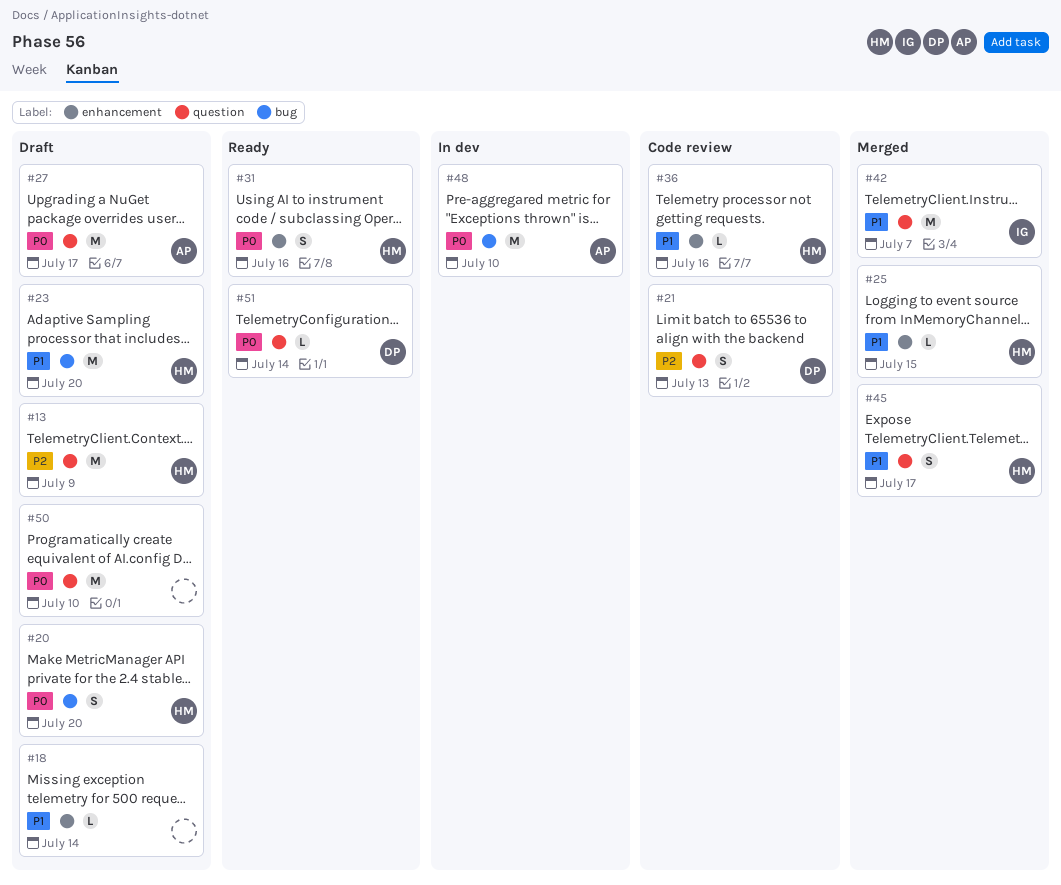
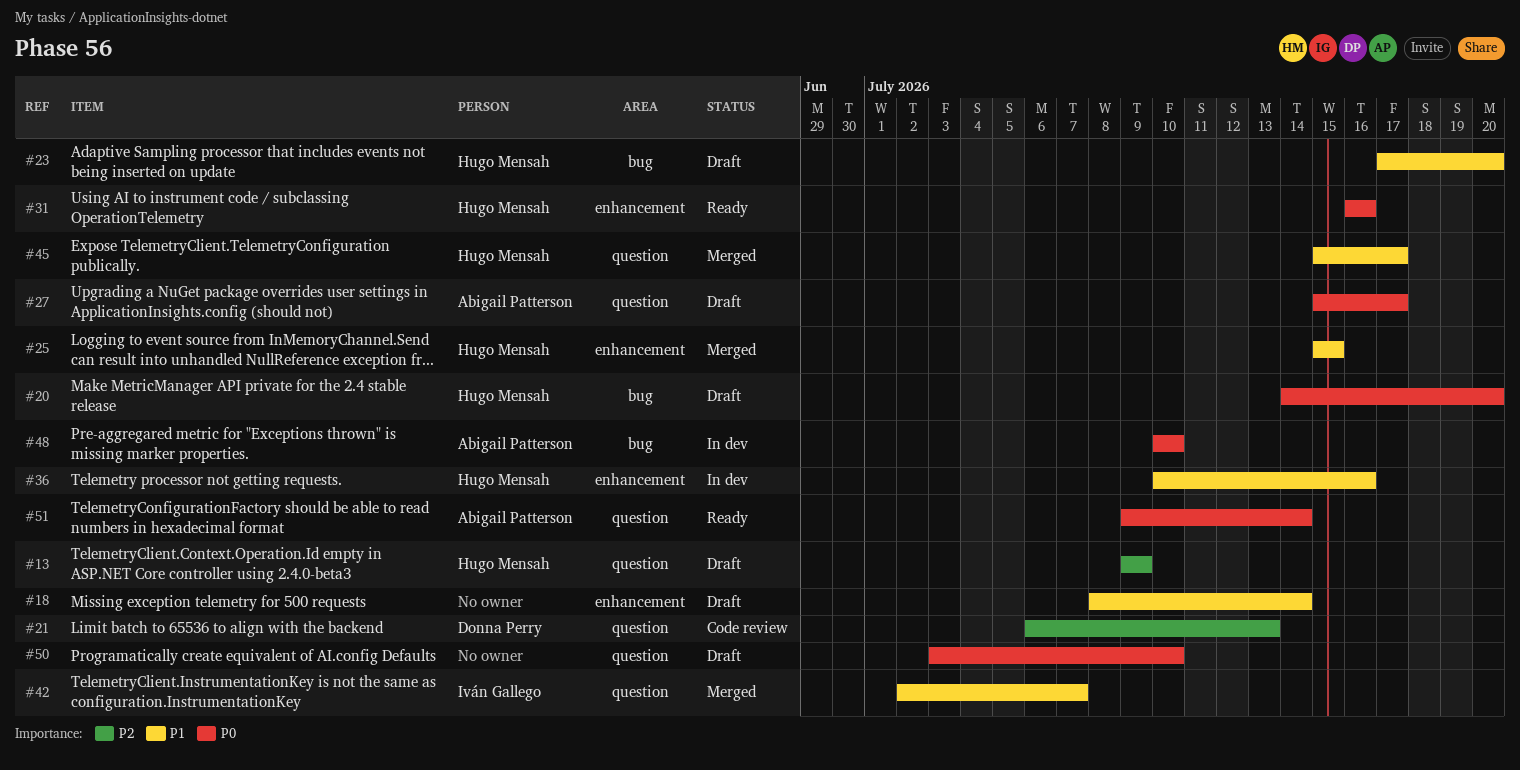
#36, status: Code review -> In dev
#51, owner: Donna Perry -> Abigail Patterson

